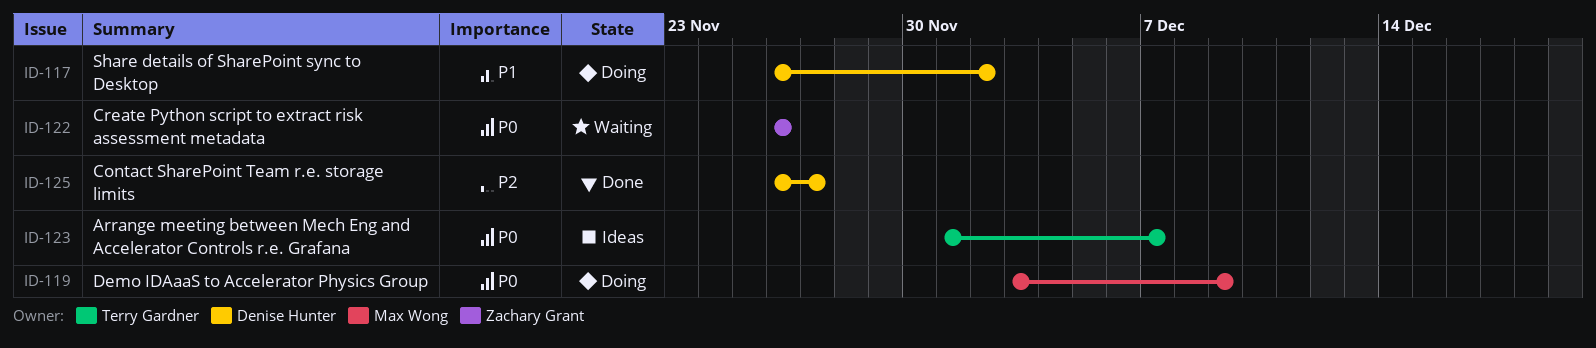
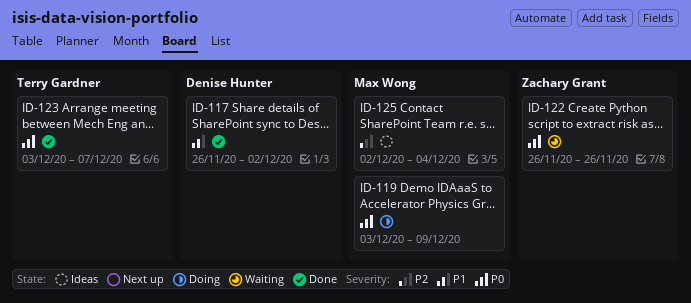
ID-117, status: Doing -> Done
ID-123, status: Ideas -> Done
ID-123, start: Dec 1 -> Dec 3
ID-125, status: Done -> Ideas
ID-125, owner: Denise Hunter -> Max Wong
ID-125, start: Nov 26 -> Dec 2
ID-125, due: Nov 27 -> Dec 4

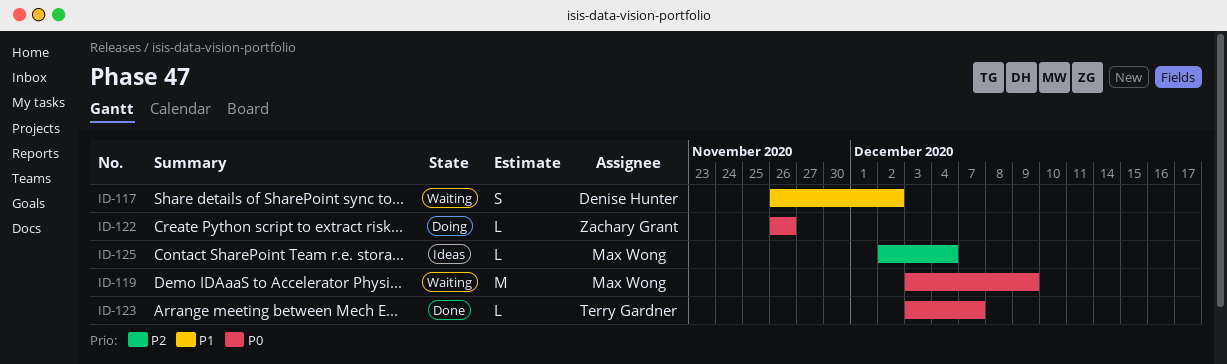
ID-117, status: Done -> Waiting
ID-119, status: Doing -> Waiting
ID-122, status: Waiting -> Doing

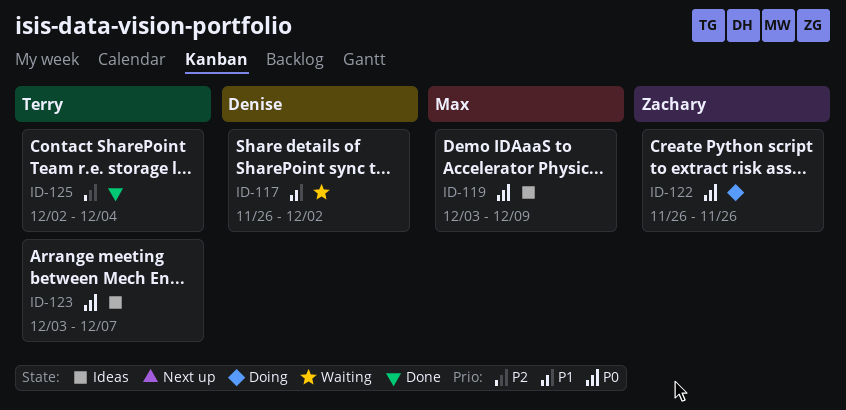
ID-119, status: Waiting -> Ideas
ID-123, status: Done -> Ideas
ID-125, status: Ideas -> Done
ID-125, owner: Max Wong -> Terry Gardner

